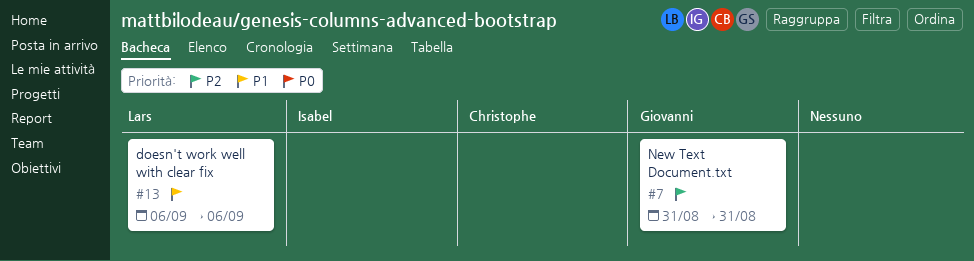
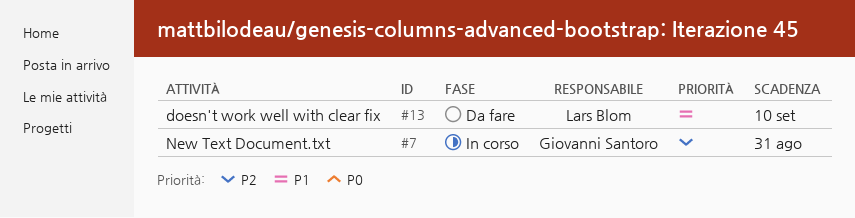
#13, due: Sep 6 -> Sep 10

